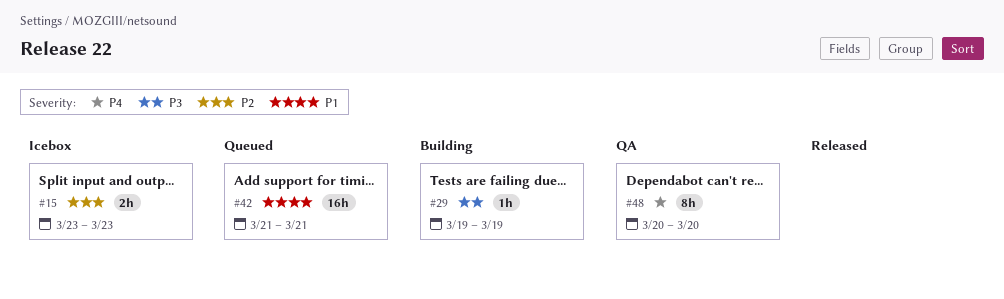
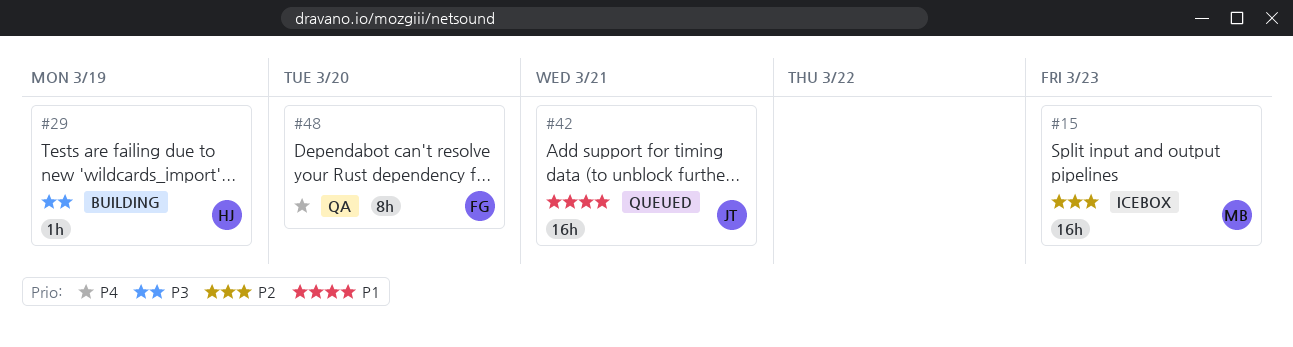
#15, estimate: 2h -> 16h

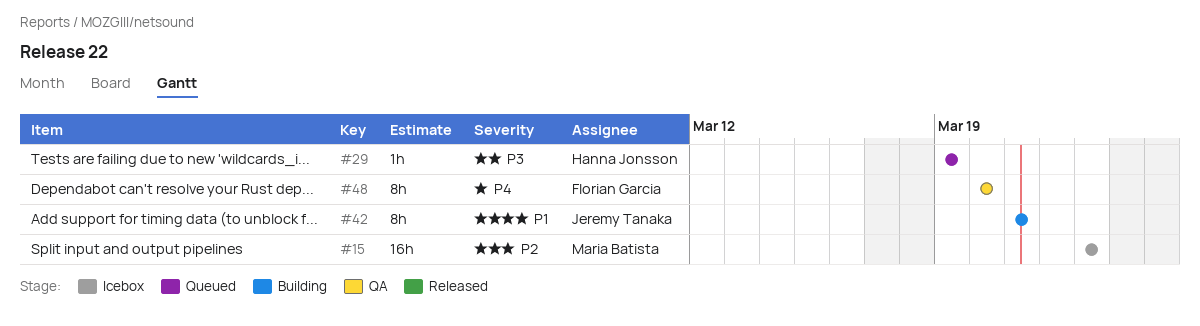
#29, status: Building -> Queued
#42, status: Queued -> Building
#42, estimate: 16h -> 8h

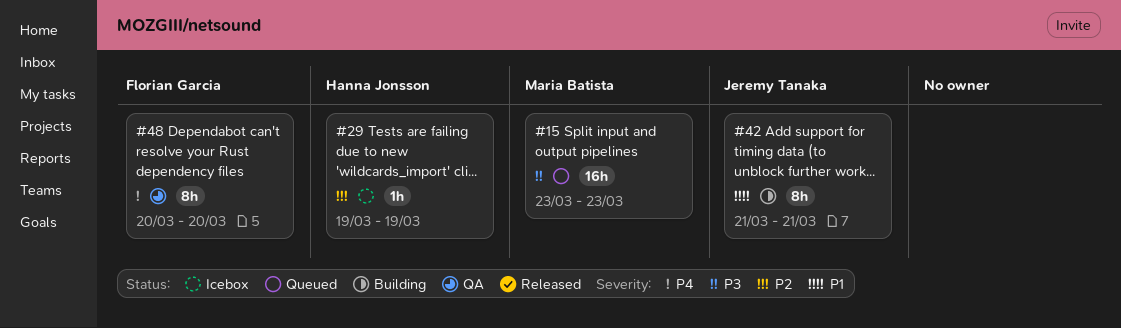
#15, status: Icebox -> Queued
#15, priority: P2 -> P3
#29, status: Queued -> Icebox
#29, priority: P3 -> P2

